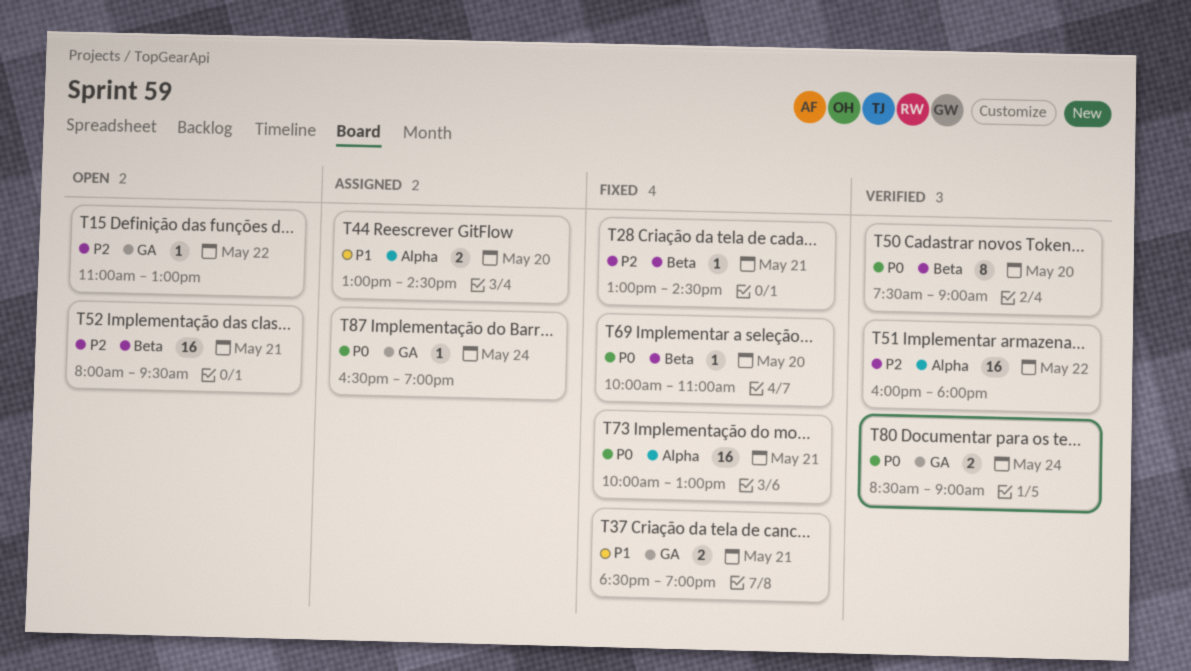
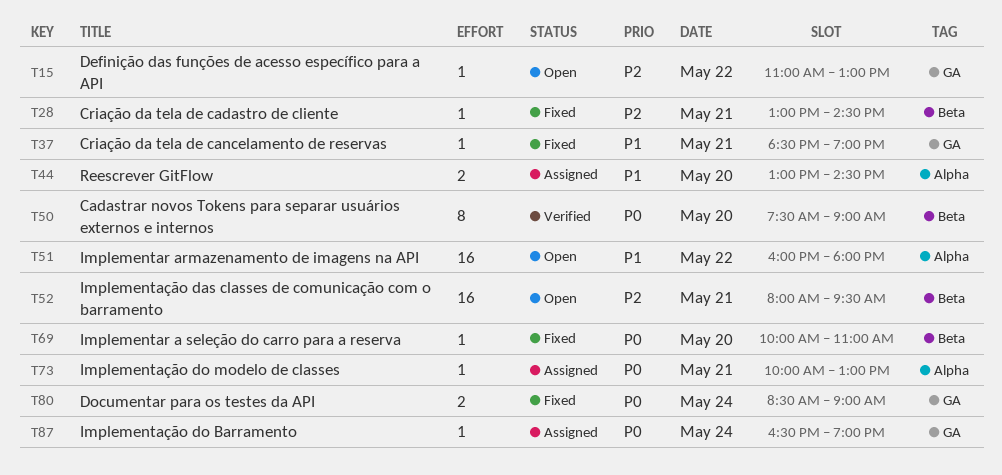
T37, estimate: 2 -> 1
T51, status: Verified -> Open
T51, priority: P2 -> P1
T73, status: Fixed -> Assigned
T73, estimate: 16 -> 1
T80, status: Verified -> Fixed

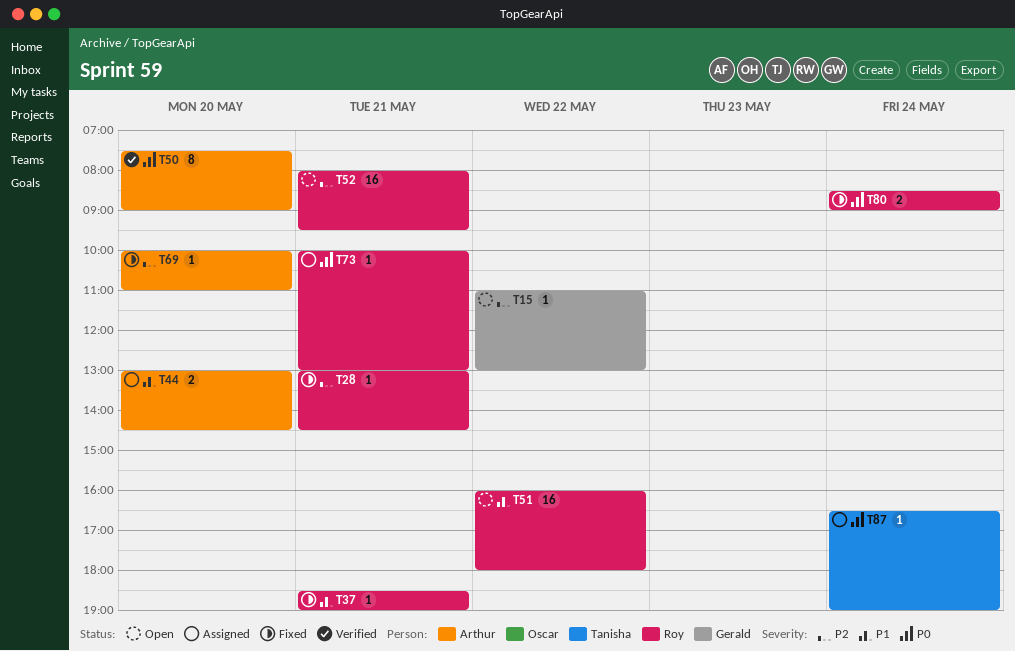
T69, priority: P0 -> P2

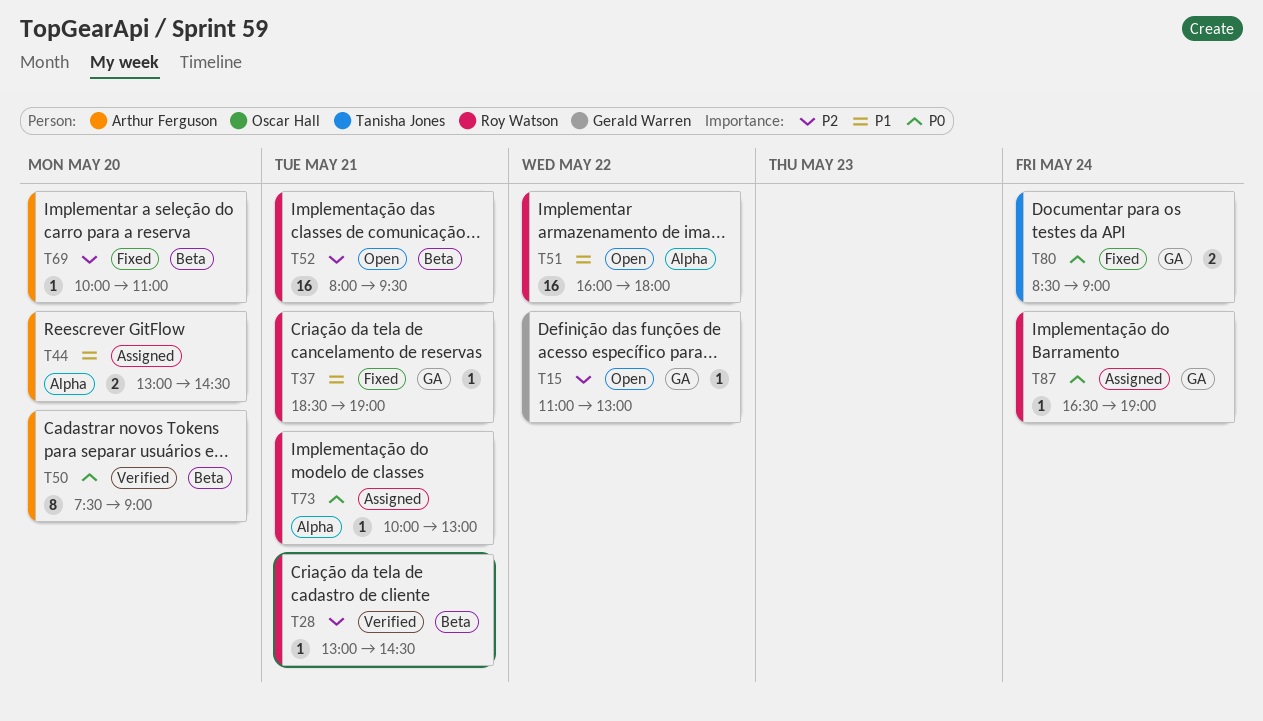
T28, status: Fixed -> Verified
T80, owner: Roy Watson -> Tanisha Jones
T87, owner: Tanisha Jones -> Roy Watson

